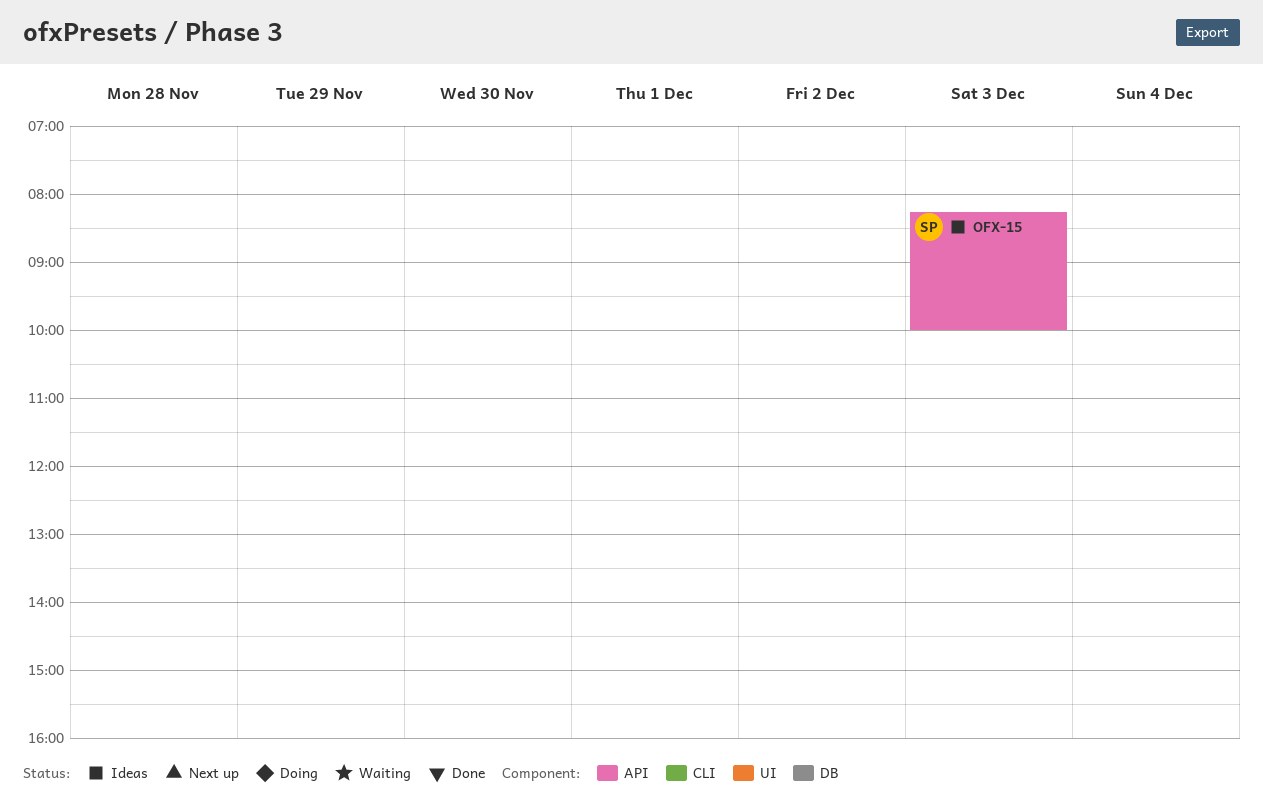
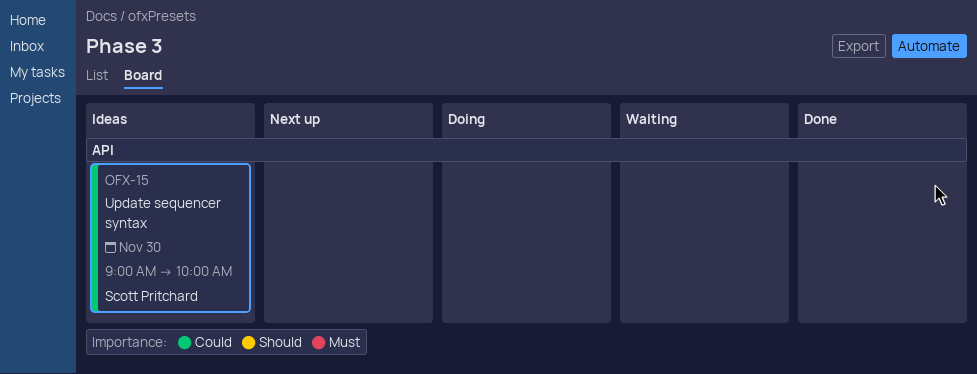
OFX-15, day: Dec 3 -> Nov 30
OFX-15, begins: 08:15 -> 09:00

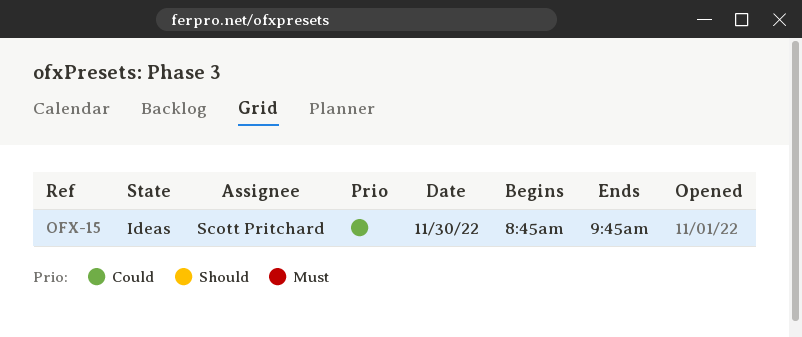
OFX-15, begins: 09:00 -> 08:45
OFX-15, ends: 10:00 -> 09:45

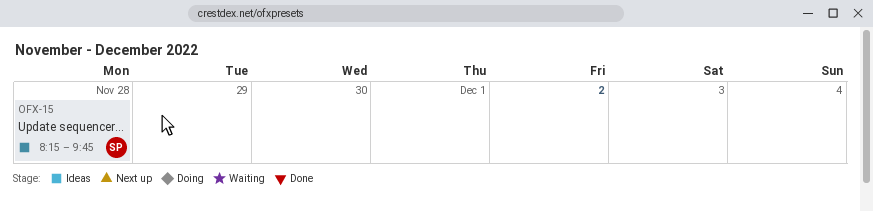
OFX-15, day: Nov 30 -> Nov 28
OFX-15, begins: 08:45 -> 08:15

